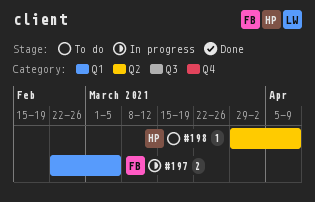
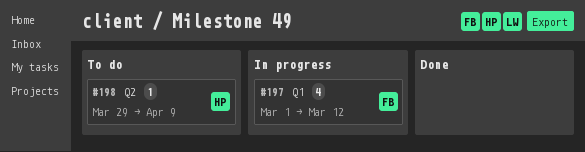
#197, estimate: 2 -> 4
#197, start: Feb 22 -> Mar 1
#197, due: Mar 5 -> Mar 12

